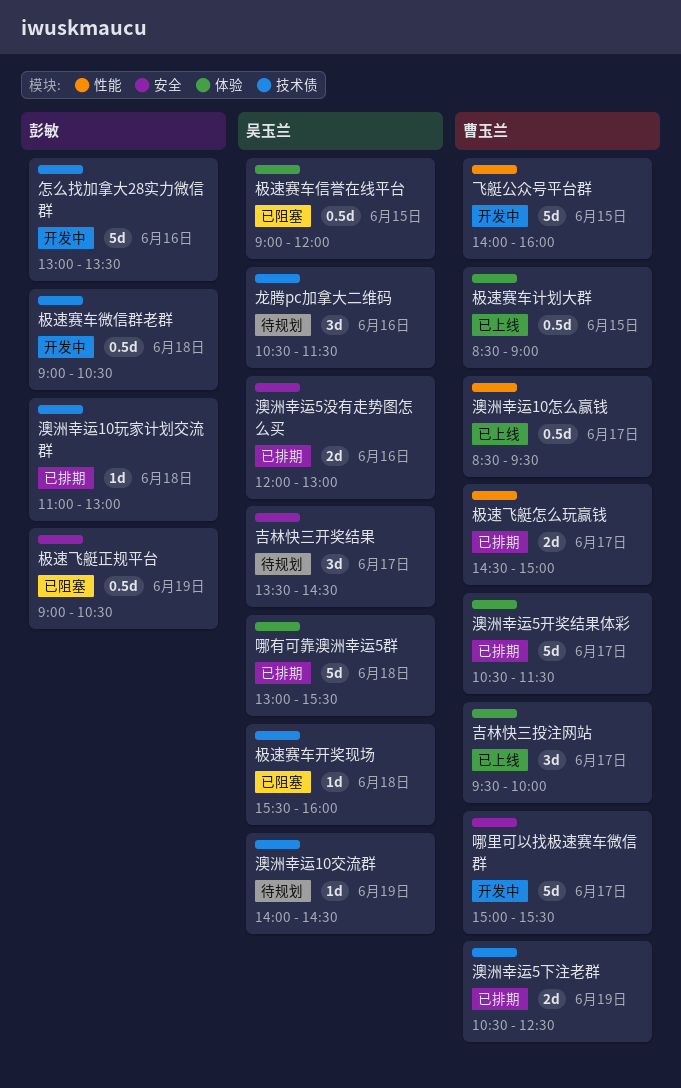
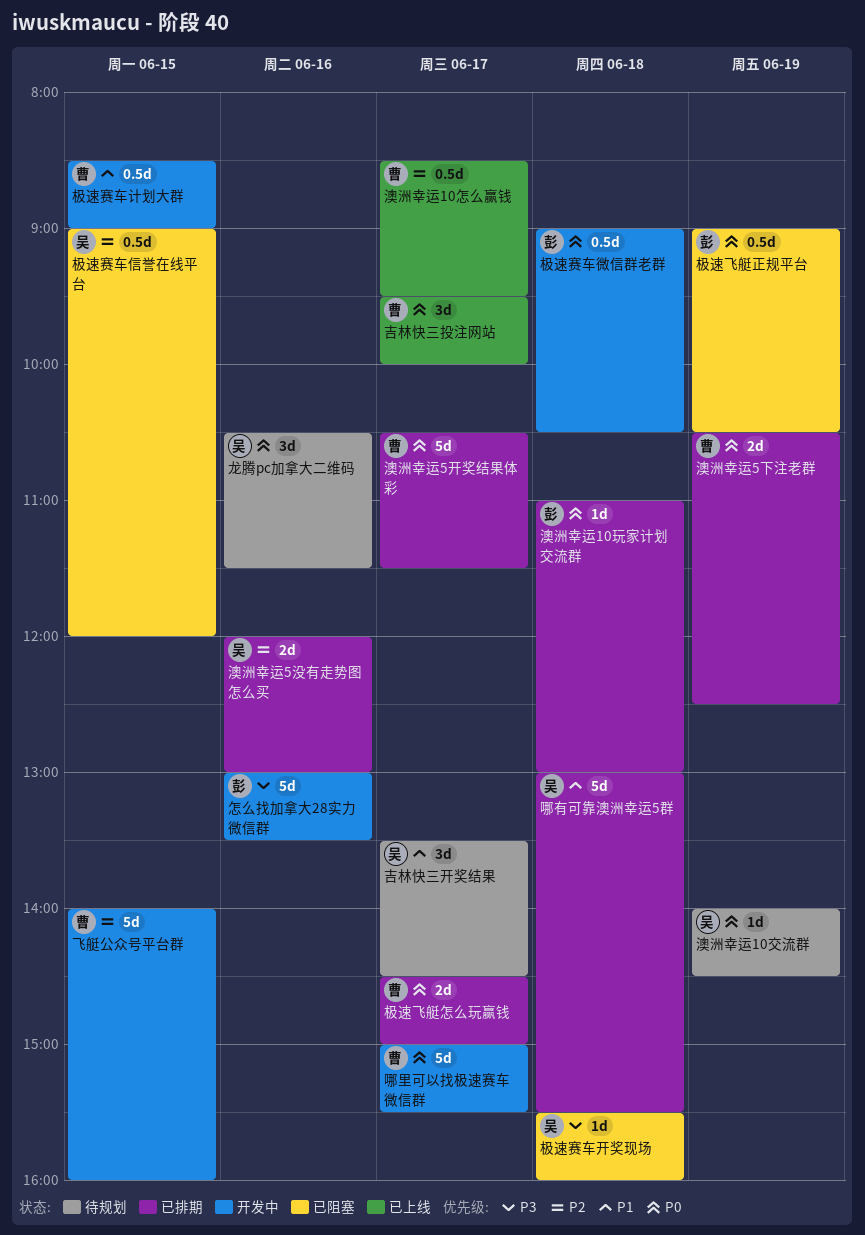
极速赛车计划大群, status: 已上线 -> 开发中

